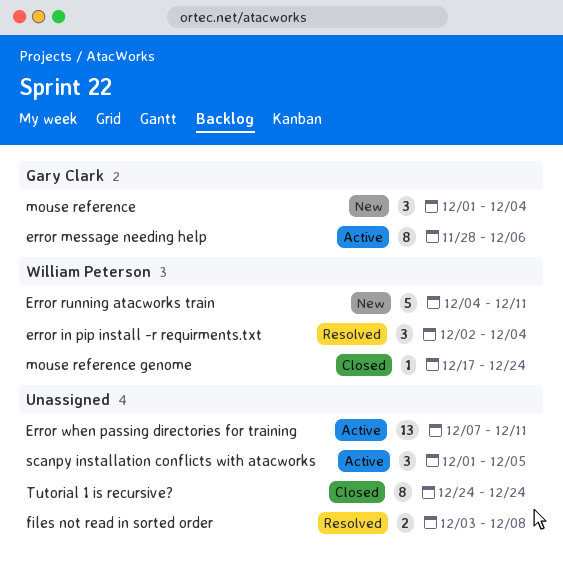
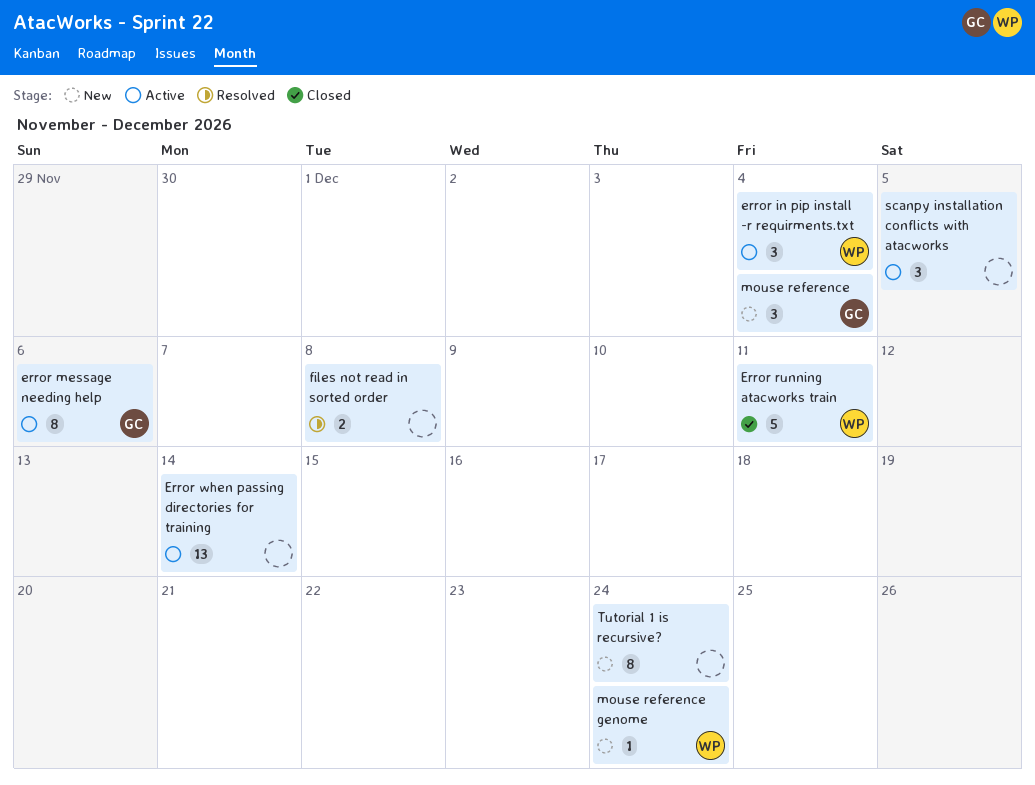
error in pip install -r requirments.txt, status: Resolved -> Active
Error running atacworks train, status: New -> Closed
Error when passing directories for training, due: Dec 11 -> Dec 14
mouse reference genome, status: Closed -> New
Tutorial 1 is recursive?, status: Closed -> New

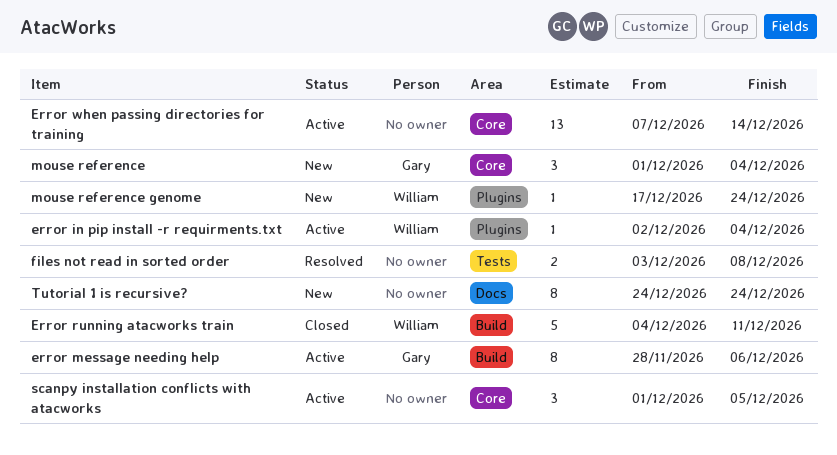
error in pip install -r requirments.txt, estimate: 3 -> 1

